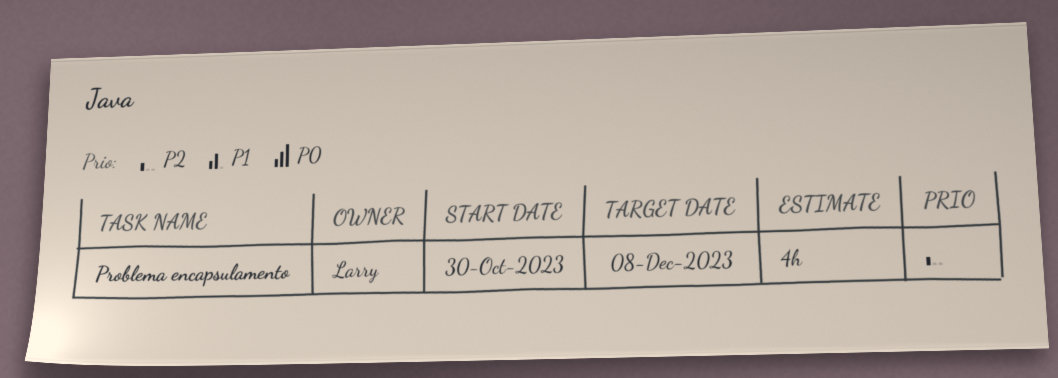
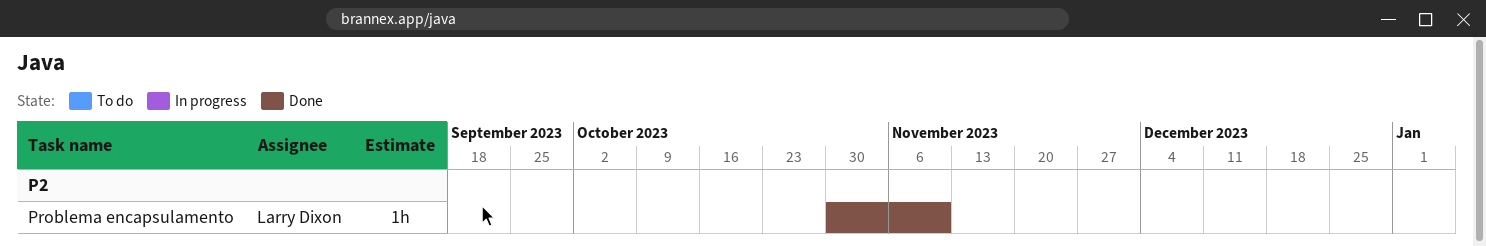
Problema encapsulamento, estimate: 4h -> 1h
Problema encapsulamento, due: Dec 8 -> Nov 10

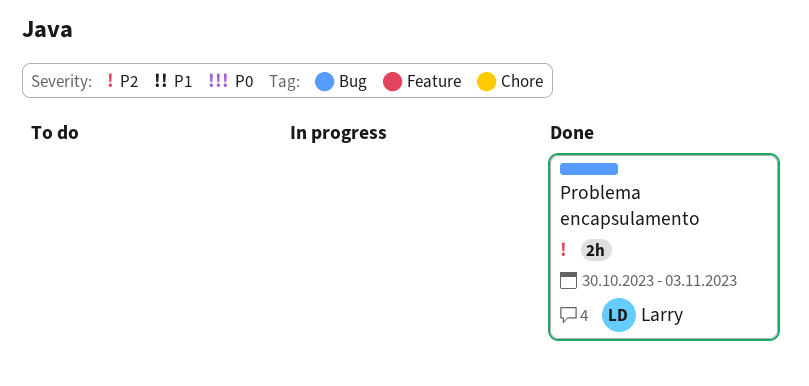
Problema encapsulamento, estimate: 1h -> 2h
Problema encapsulamento, due: Nov 10 -> Nov 3

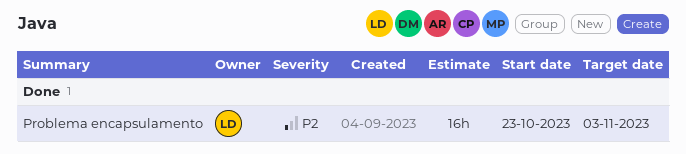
Problema encapsulamento, estimate: 2h -> 16h
Problema encapsulamento, start: Oct 30 -> Oct 23

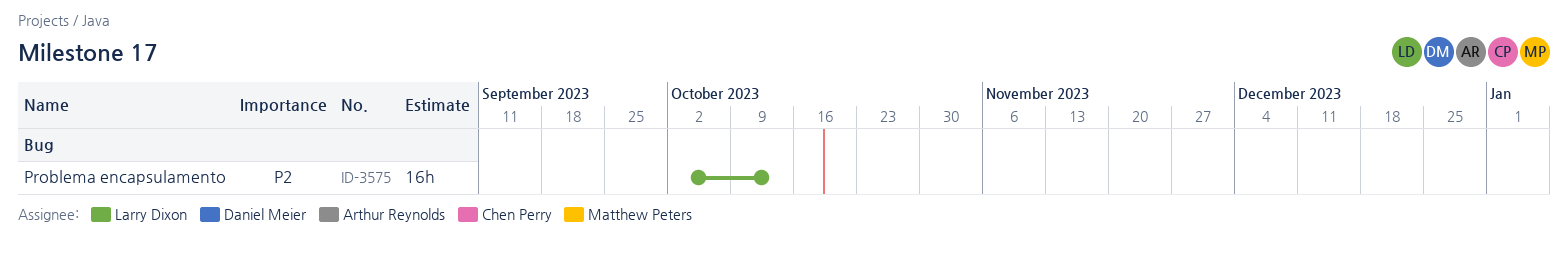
Problema encapsulamento, start: Oct 23 -> Oct 2
Problema encapsulamento, due: Nov 3 -> Oct 13

